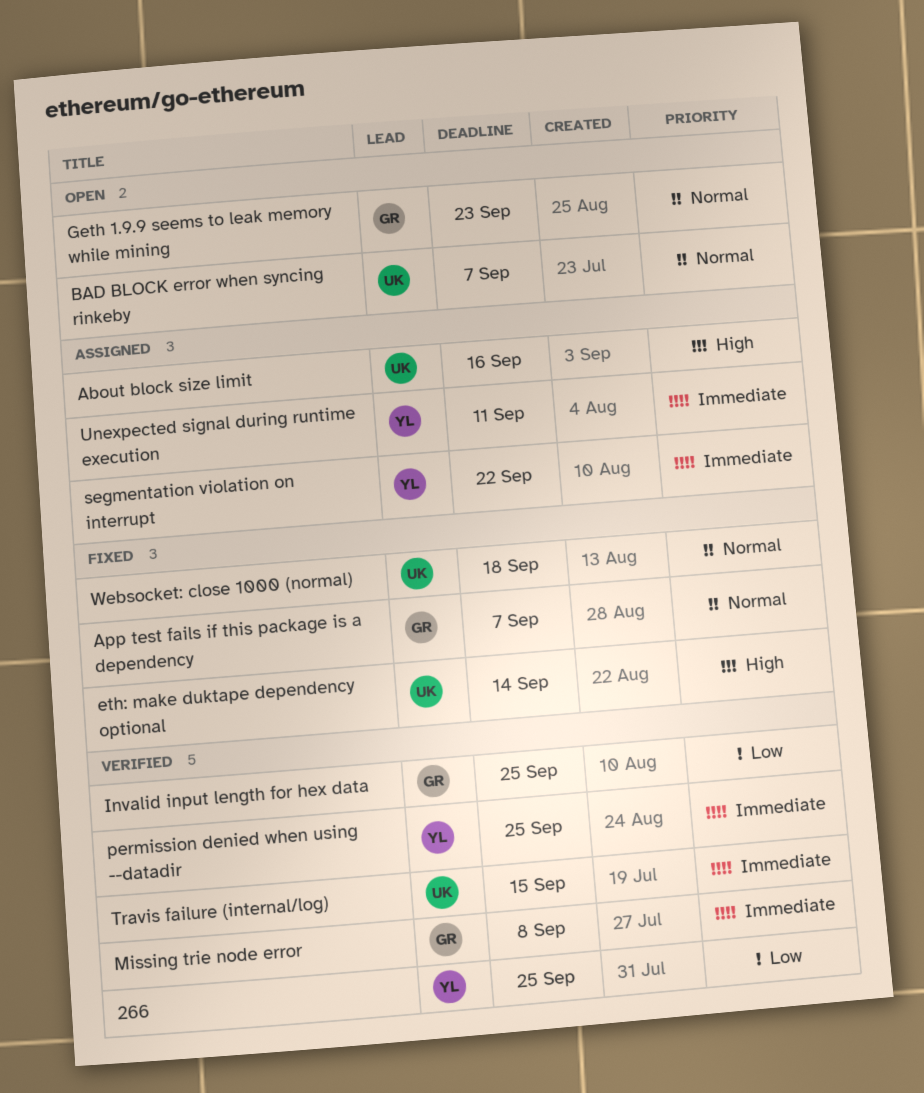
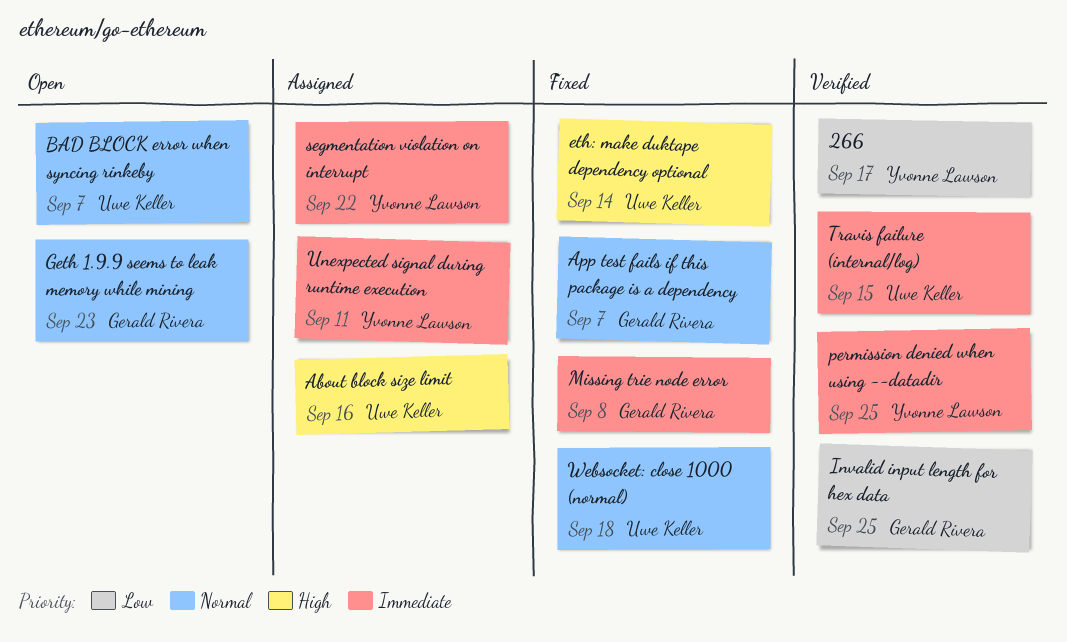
266, due: Sep 25 -> Sep 17
Missing trie node error, status: Verified -> Fixed

